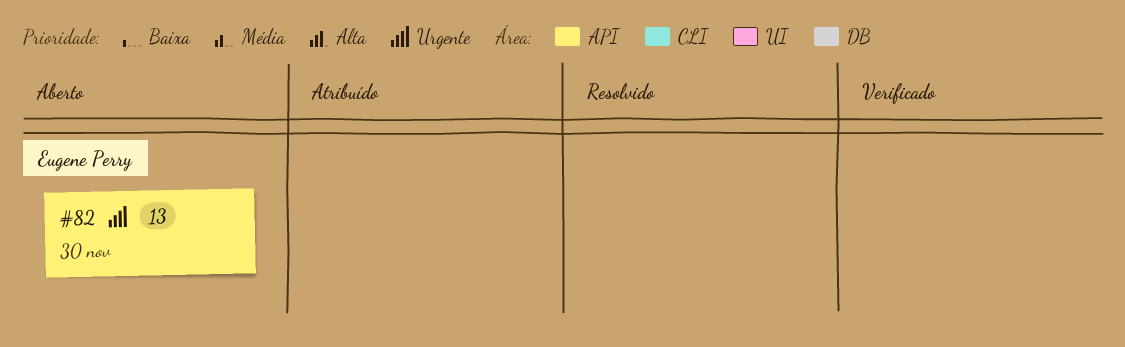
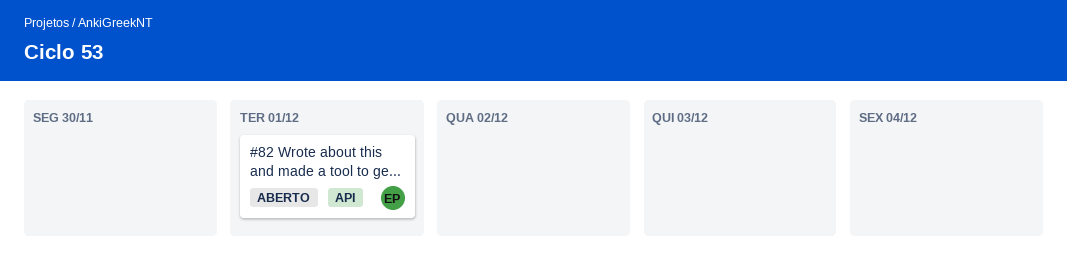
#82, due: Nov 30 -> Dec 1

